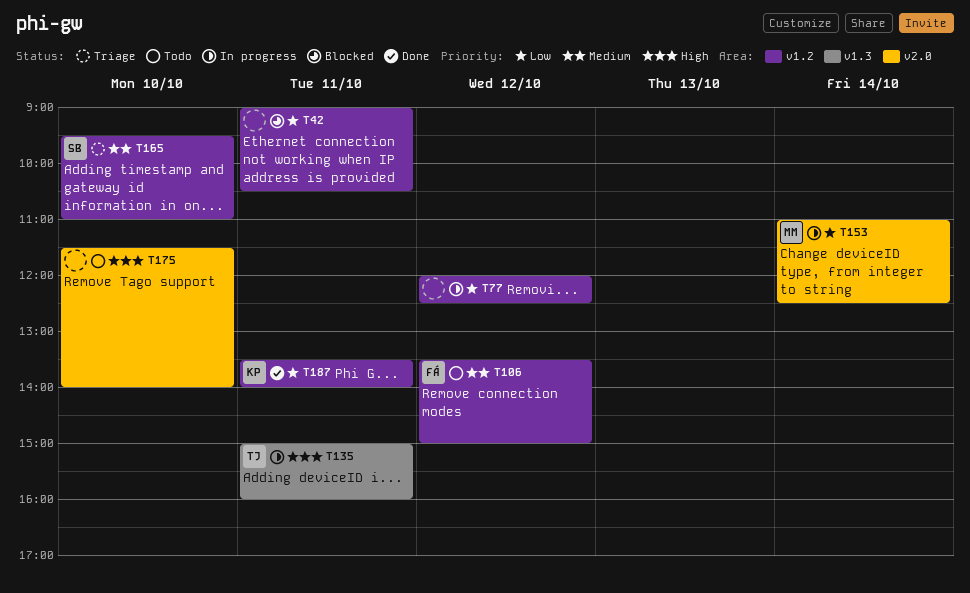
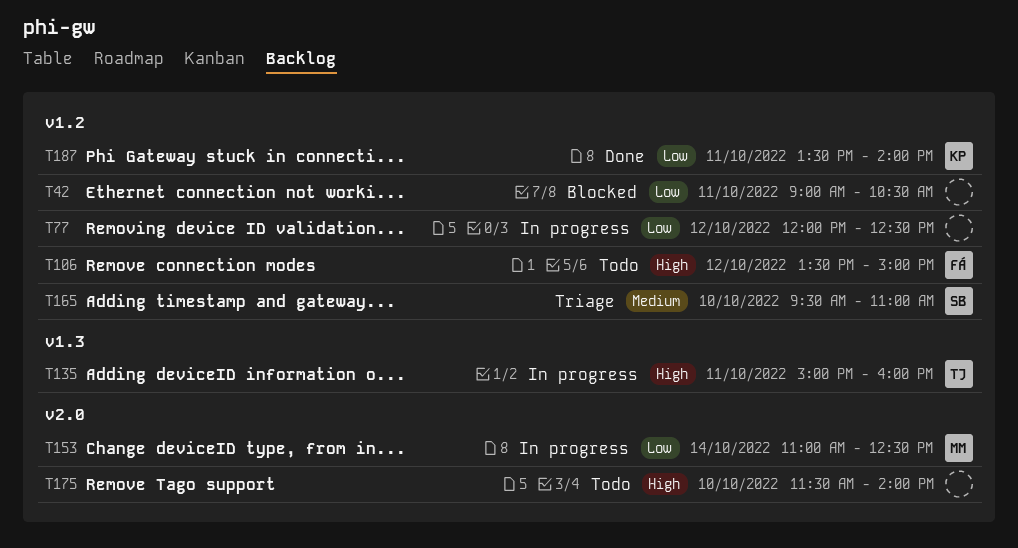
T106, priority: Medium -> High

